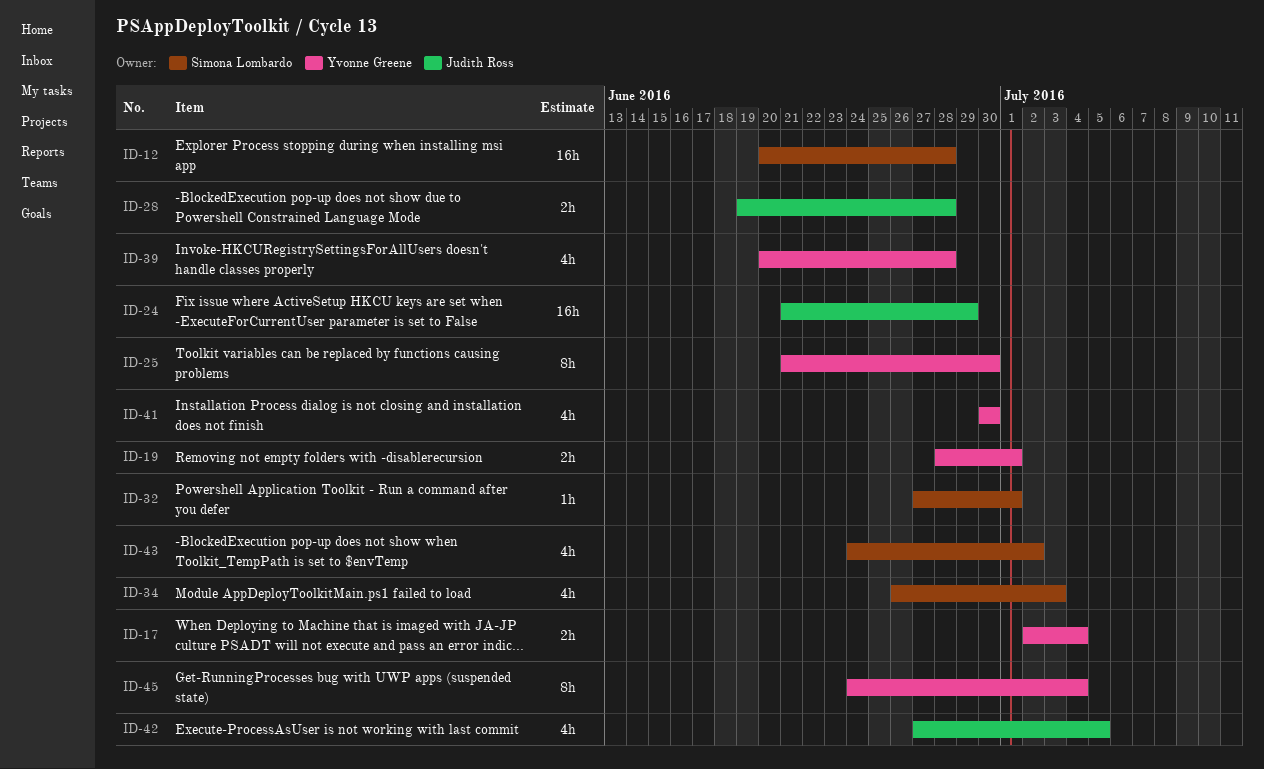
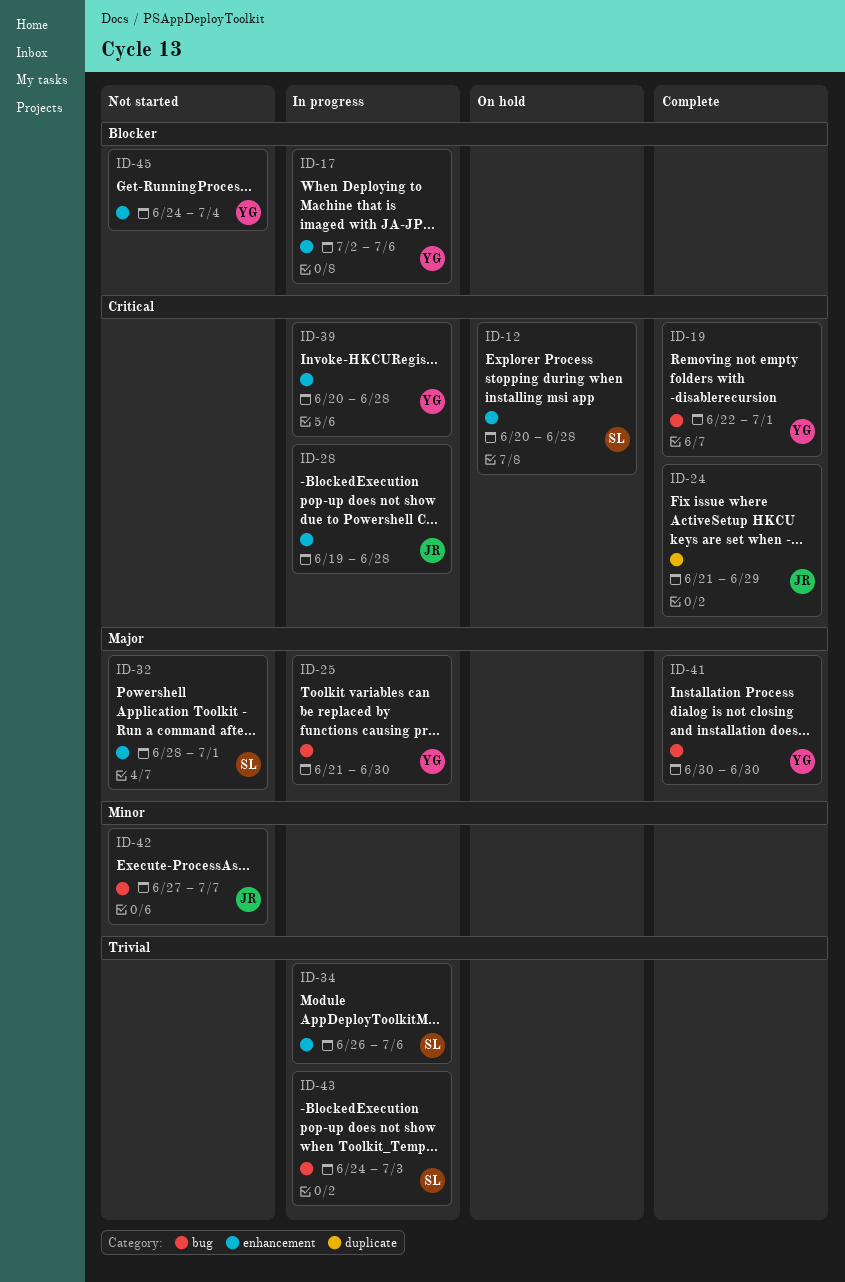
ID-17, due: Jul 4 -> Jul 6
ID-19, start: Jun 28 -> Jun 22
ID-32, start: Jun 27 -> Jun 28
ID-34, due: Jul 3 -> Jul 6
ID-42, due: Jul 5 -> Jul 7
ID-43, due: Jul 2 -> Jul 3

